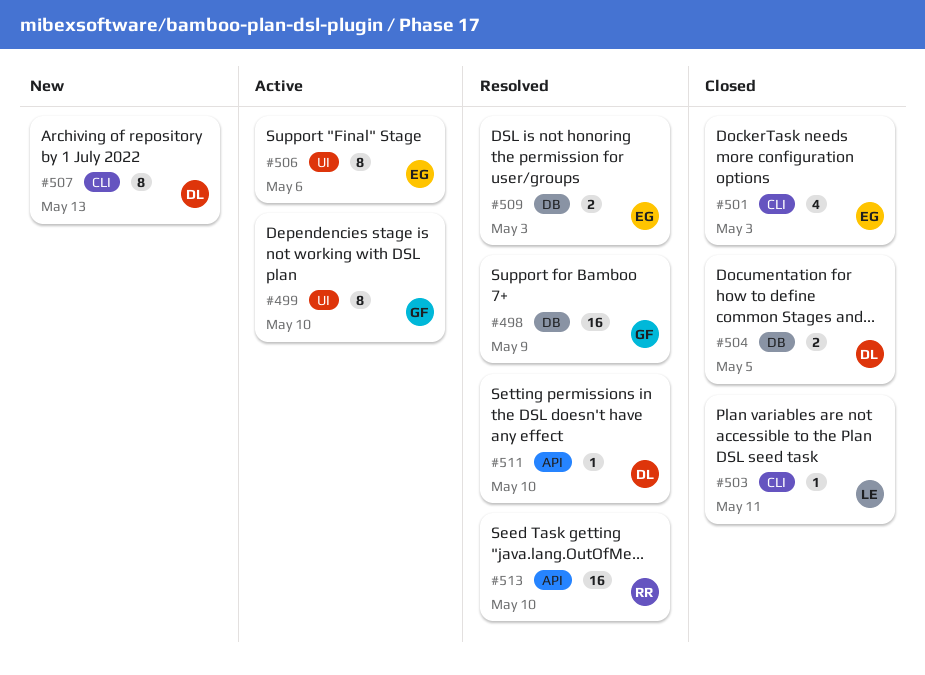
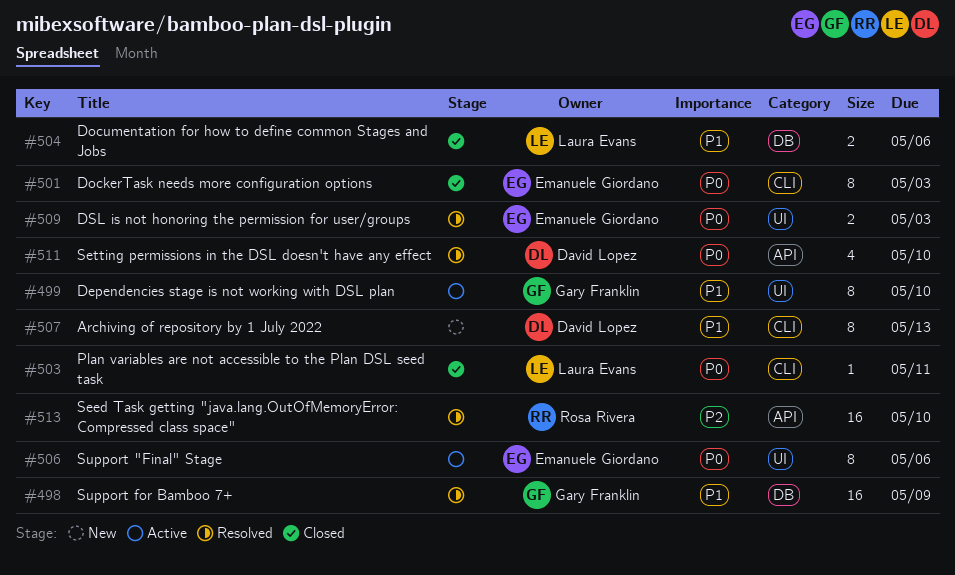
#501, estimate: 4 -> 8
#504, owner: David Lopez -> Laura Evans
#504, due: May 5 -> May 6
#509, label: DB -> UI
#511, estimate: 1 -> 4

